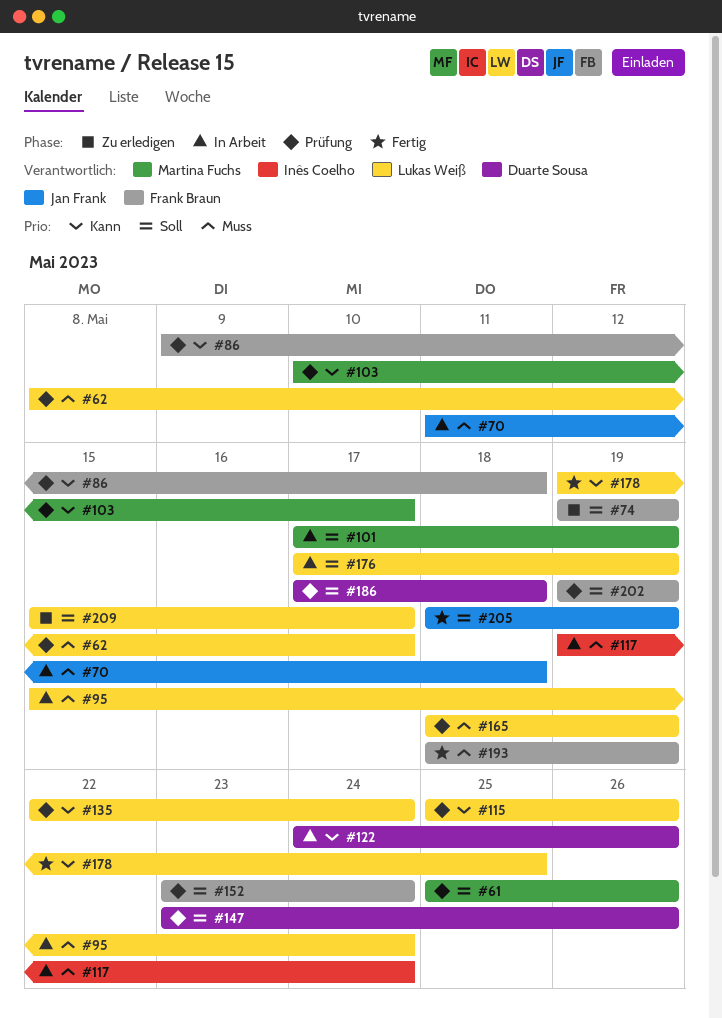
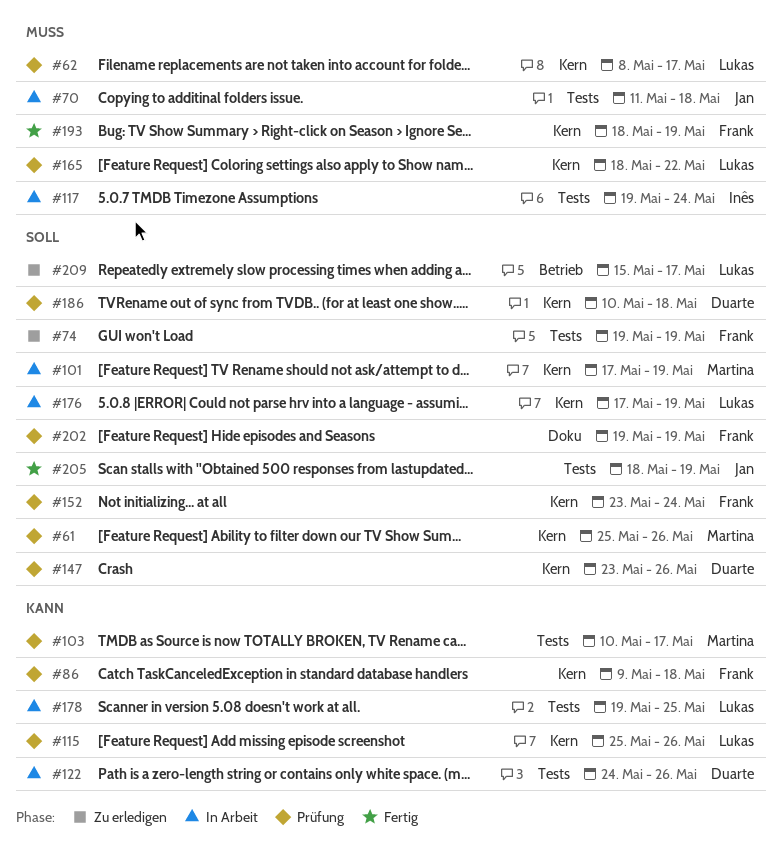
#95: present -> none
#135: present -> none
#165, due: May 19 -> May 22
#178, status: Fertig -> In Arbeit
#186, start: May 17 -> May 10

